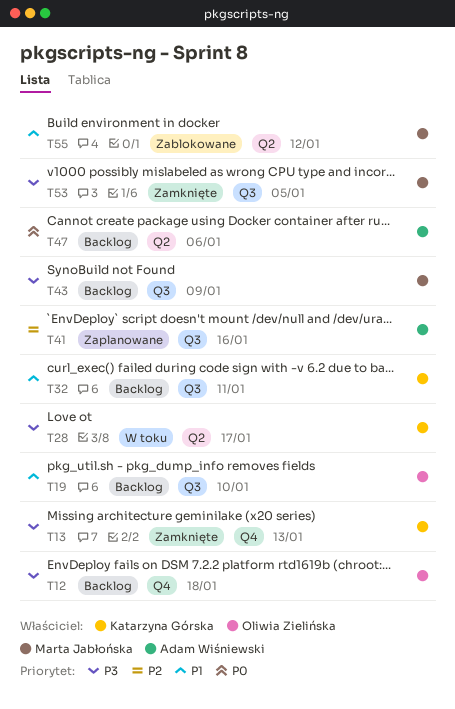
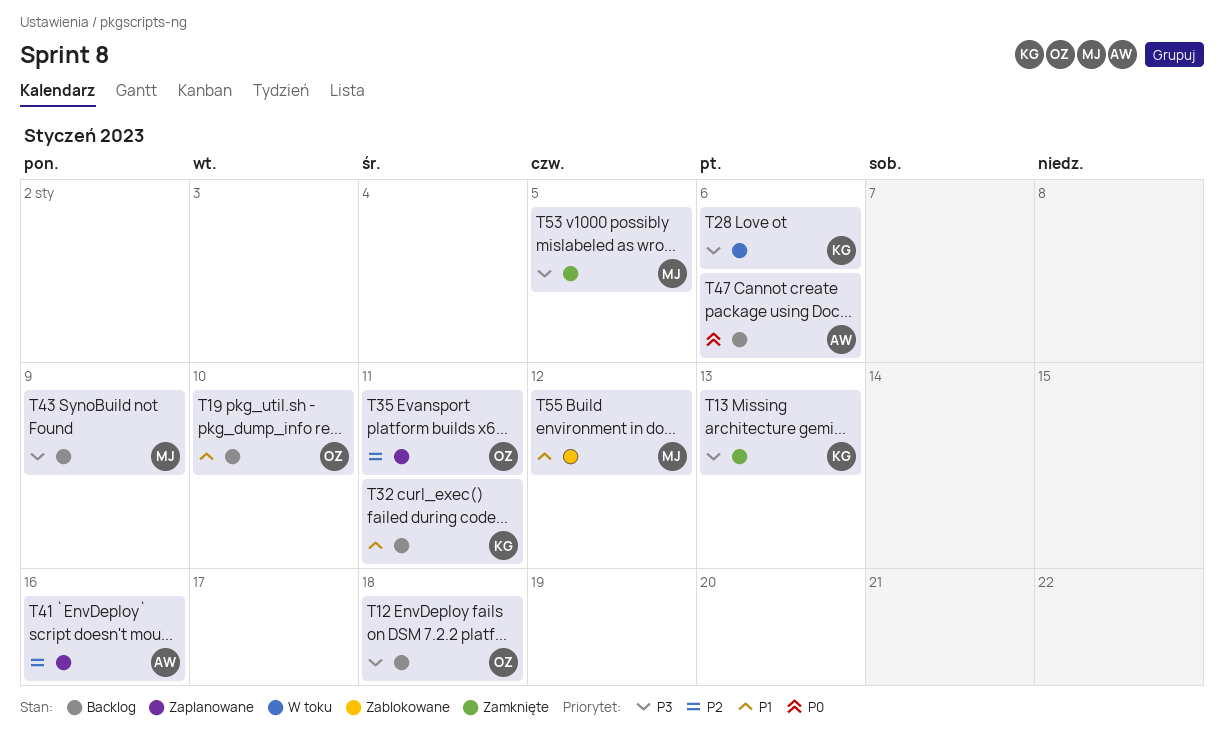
T28, due: Jan 17 -> Jan 6
T35: none -> present

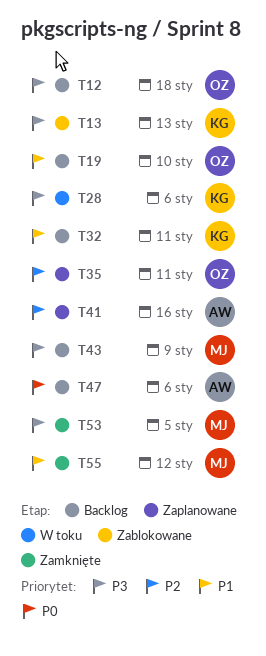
T13, status: Zamknięte -> Zablokowane
T55, status: Zablokowane -> Zamknięte

